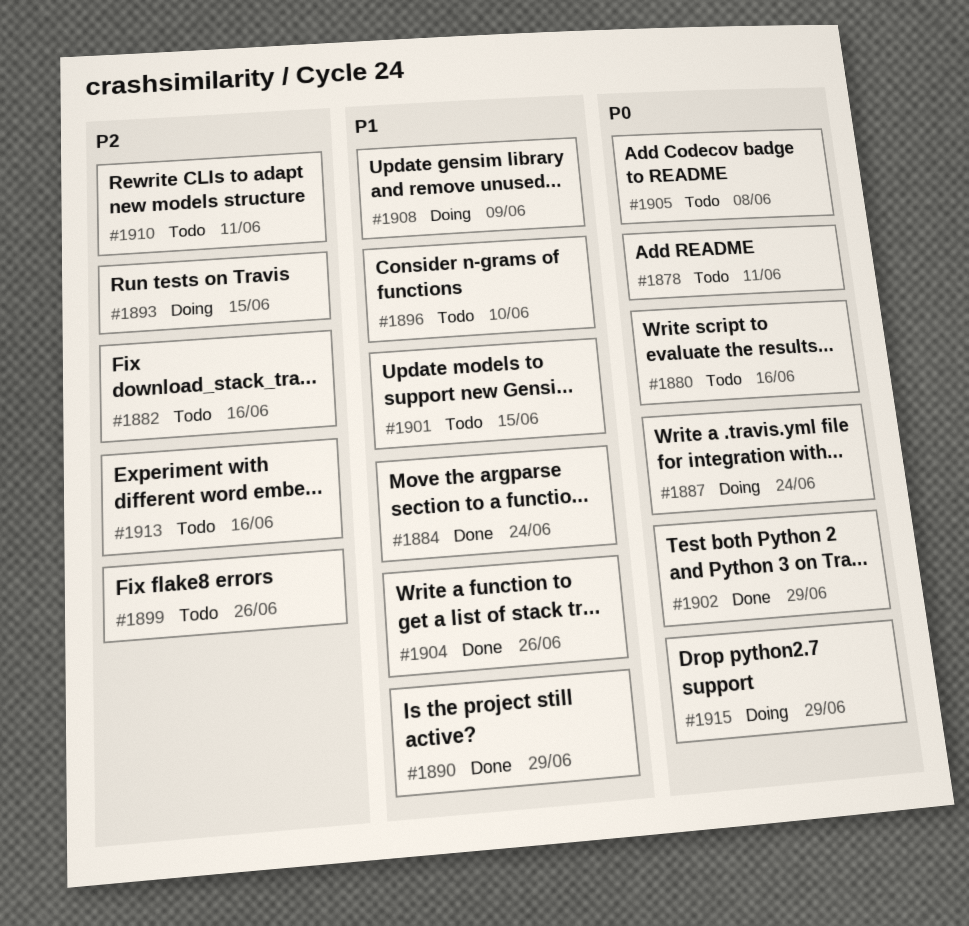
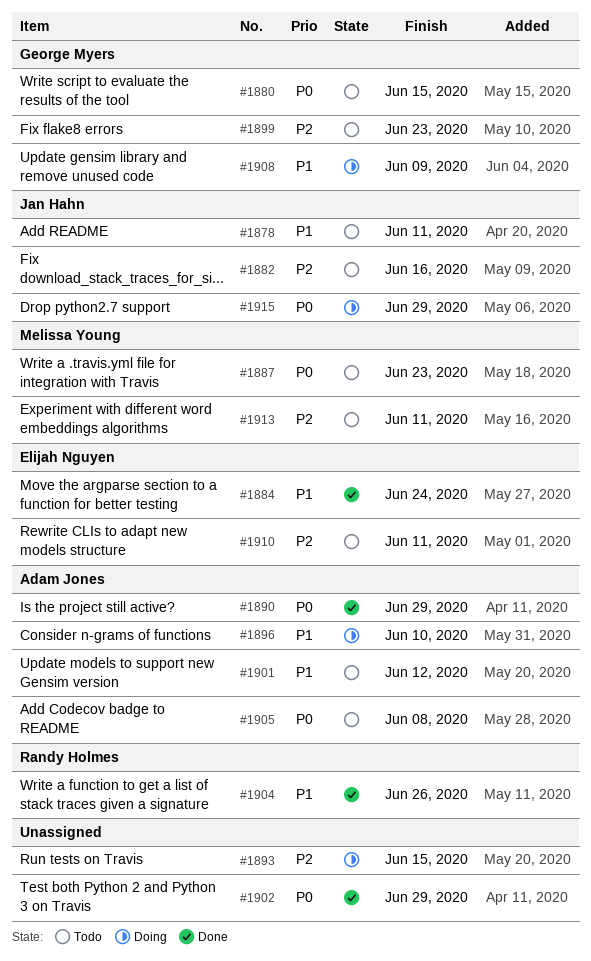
#1878, priority: P0 -> P1
#1880, due: Jun 16 -> Jun 15
#1887, status: Doing -> Todo
#1887, due: Jun 24 -> Jun 23
#1890, priority: P1 -> P0
#1896, status: Todo -> Doing
#1899, due: Jun 26 -> Jun 23
#1901, due: Jun 15 -> Jun 12
#1913, due: Jun 16 -> Jun 11

